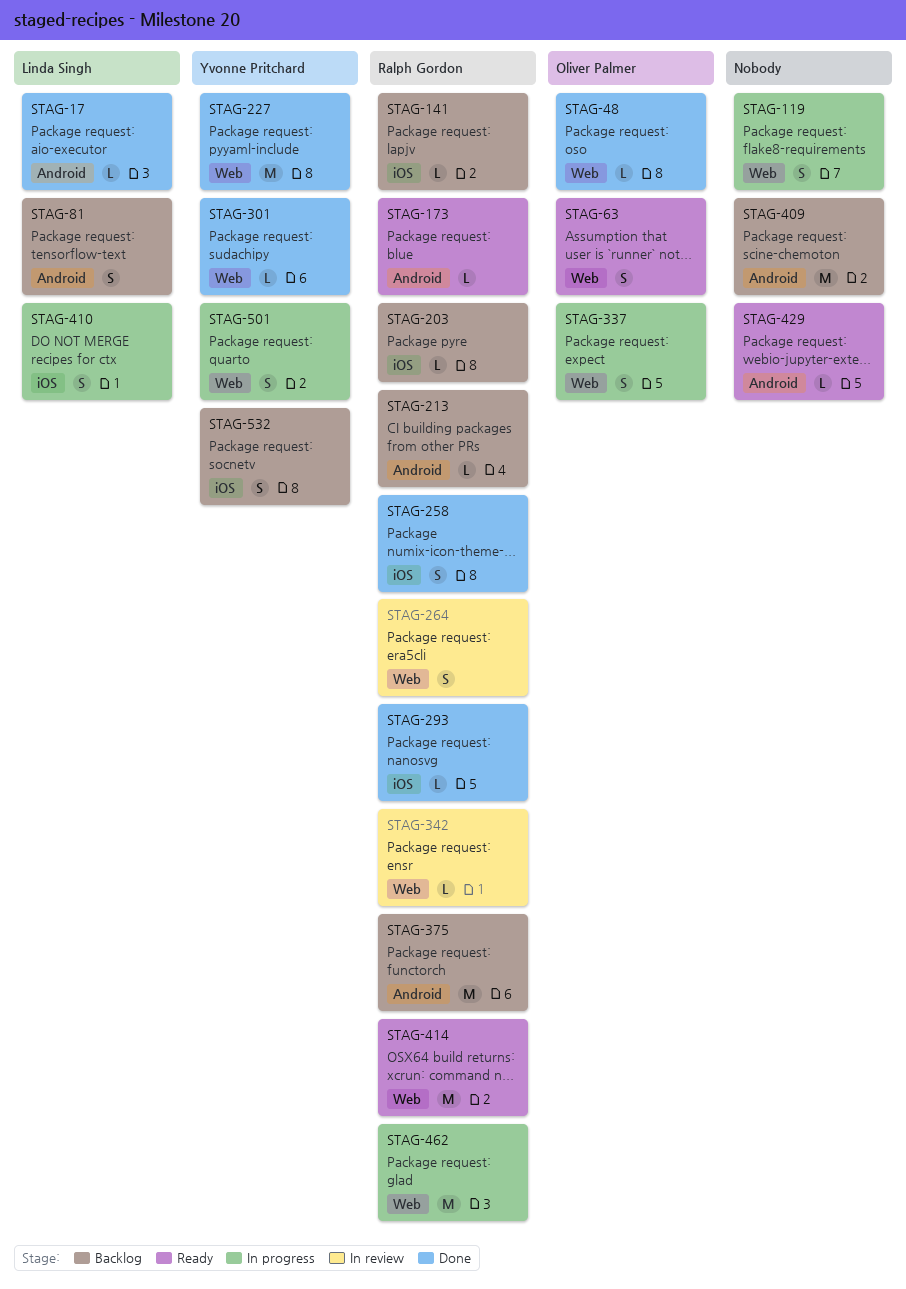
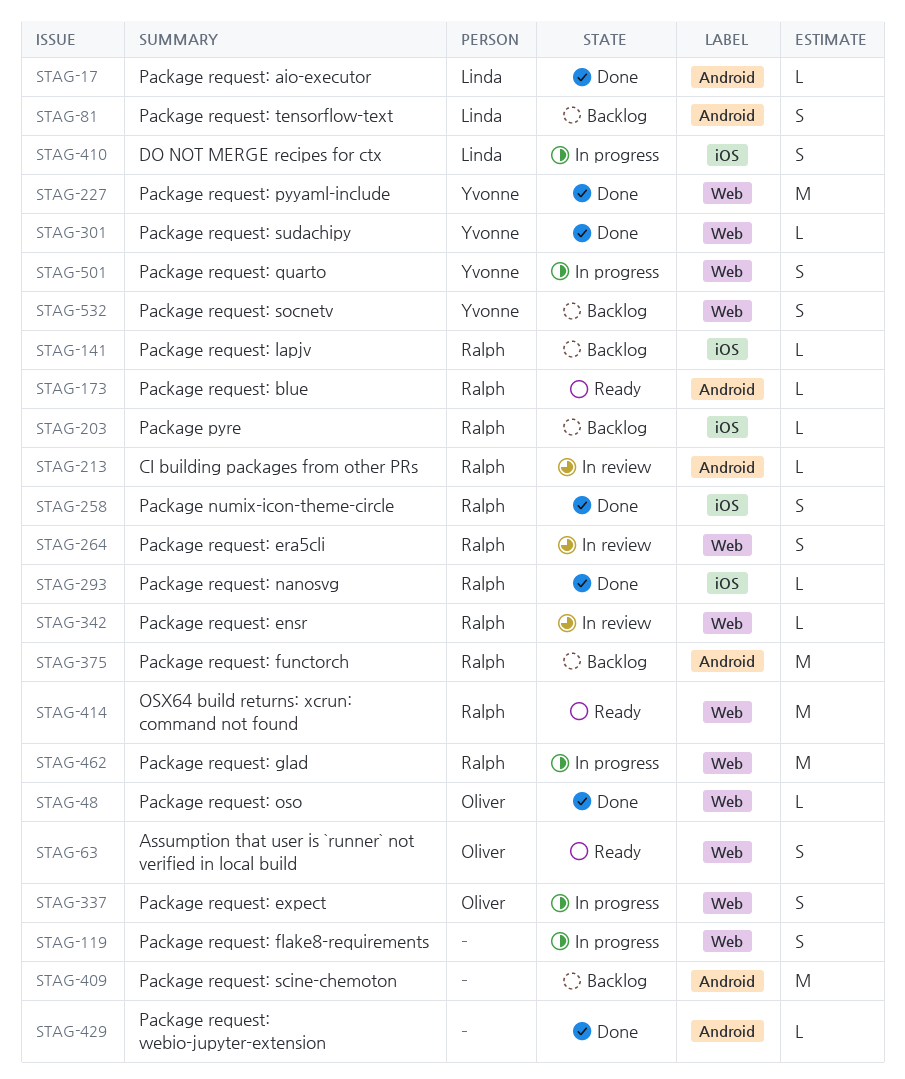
STAG-213, status: Backlog -> In review
STAG-429, status: Ready -> Done
STAG-532, label: iOS -> Web

